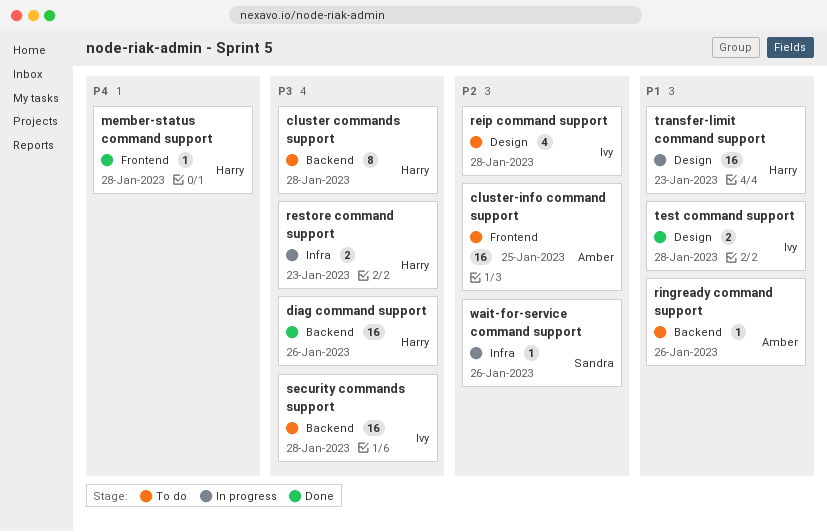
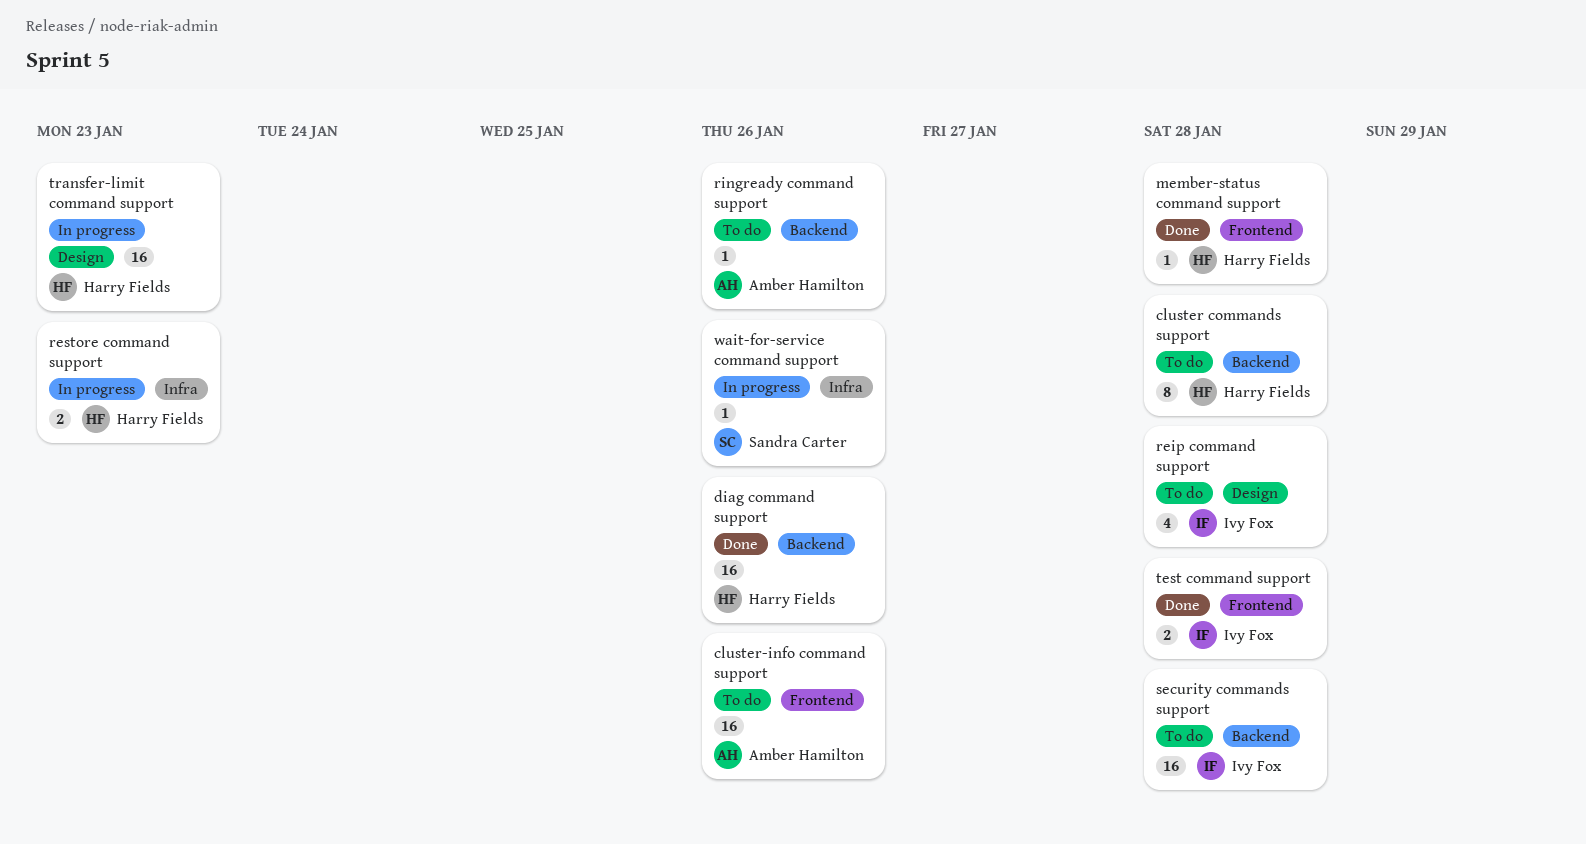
cluster-info command support, due: Jan 25 -> Jan 26
test command support, label: Design -> Frontend

